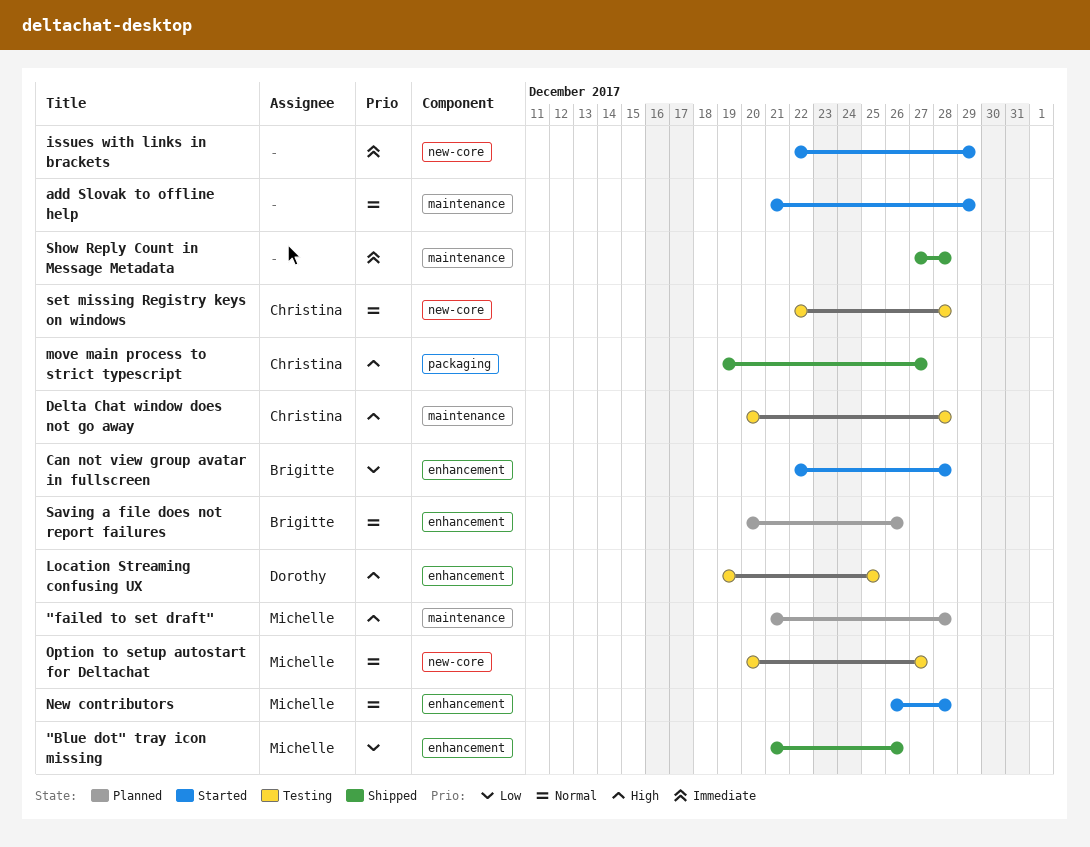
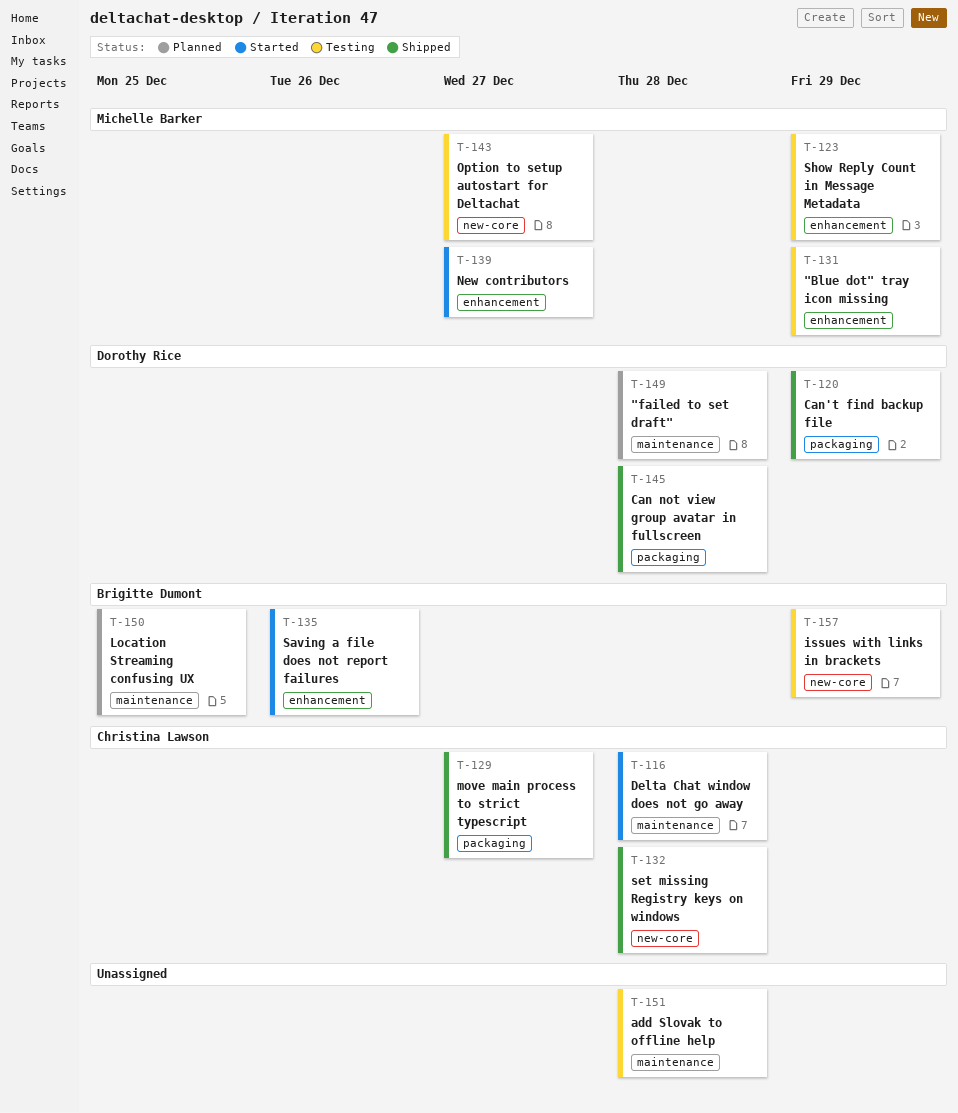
"Blue dot" tray icon missing, status: Shipped -> Testing
"Blue dot" tray icon missing, due: Dec 26 -> Dec 29
"failed to set draft", owner: Michelle Barker -> Dorothy Rice
add Slovak to offline help, status: Started -> Testing
add Slovak to offline help, due: Dec 29 -> Dec 28
Can not view group avatar in fullscreen, status: Started -> Shipped
Can not view group avatar in fullscreen, owner: Brigitte Dumont -> Dorothy Rice
Can not view group avatar in fullscreen, label: enhancement -> packaging
Can't find backup file: none -> present
Delta Chat window does not go away, status: Testing -> Started
issues with links in brackets, status: Started -> Testing
issues with links in brackets, owner: none -> Brigitte Dumont
Location Streaming confusing UX, status: Testing -> Planned
Location Streaming confusing UX, owner: Dorothy Rice -> Brigitte Dumont
Location Streaming confusing UX, label: enhancement -> maintenance
New contributors, due: Dec 28 -> Dec 27
Saving a file does not report failures, status: Planned -> Started
set missing Registry keys on windows, status: Testing -> Shipped
Show Reply Count in Message Metadata, status: Shipped -> Testing
Show Reply Count in Message Metadata, owner: none -> Michelle Barker
Show Reply Count in Message Metadata, label: maintenance -> enhancement
Show Reply Count in Message Metadata, due: Dec 28 -> Dec 29

